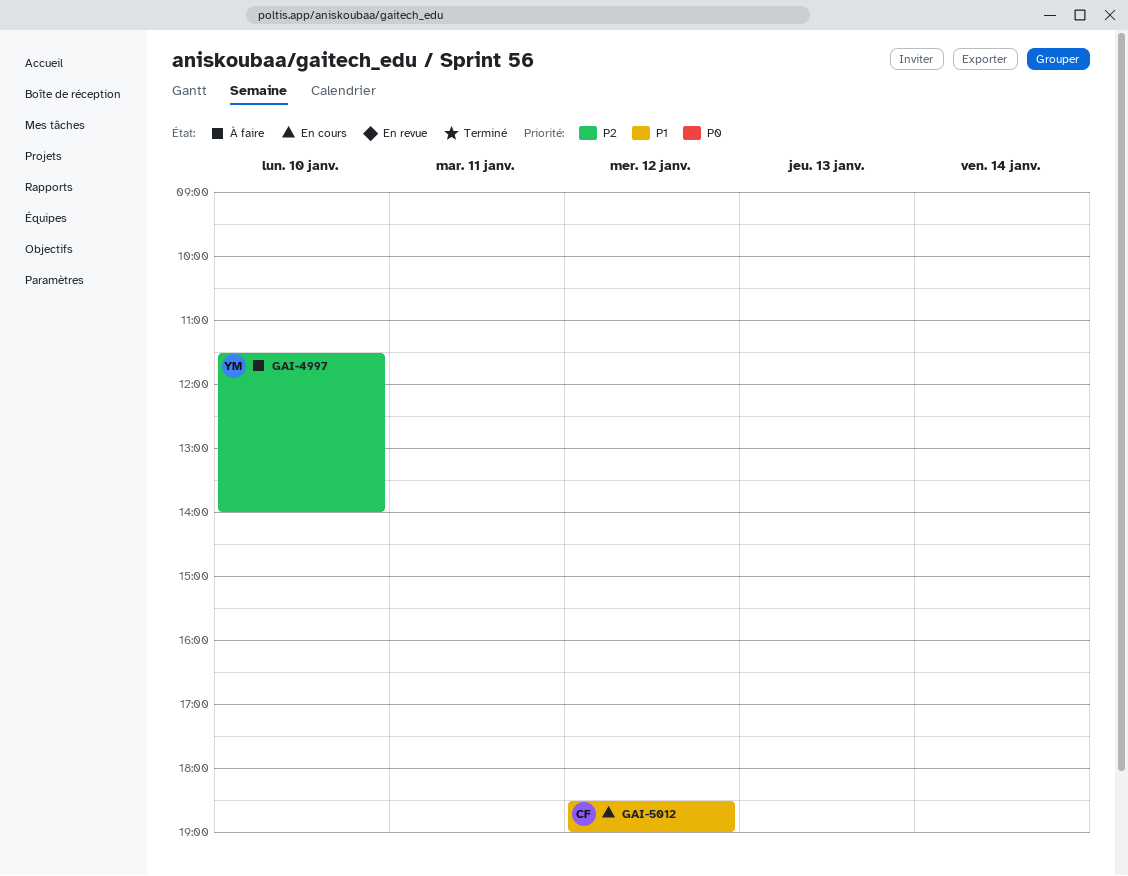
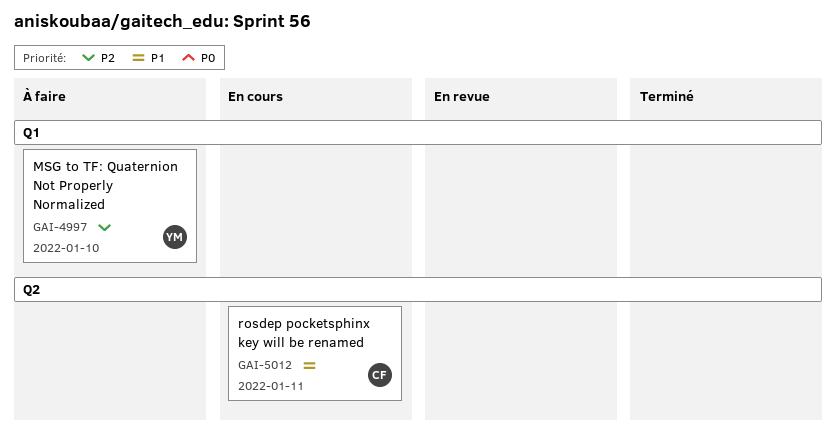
GAI-5012, day: Jan 12 -> Jan 11

